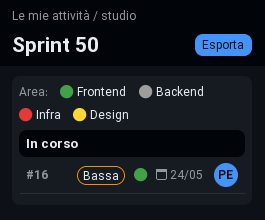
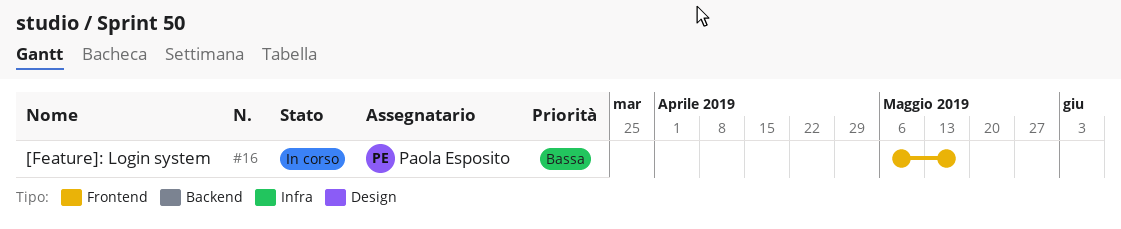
#16, due: May 24 -> May 17

